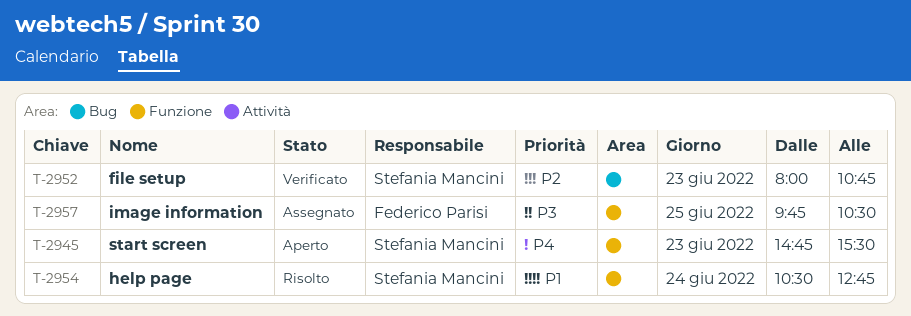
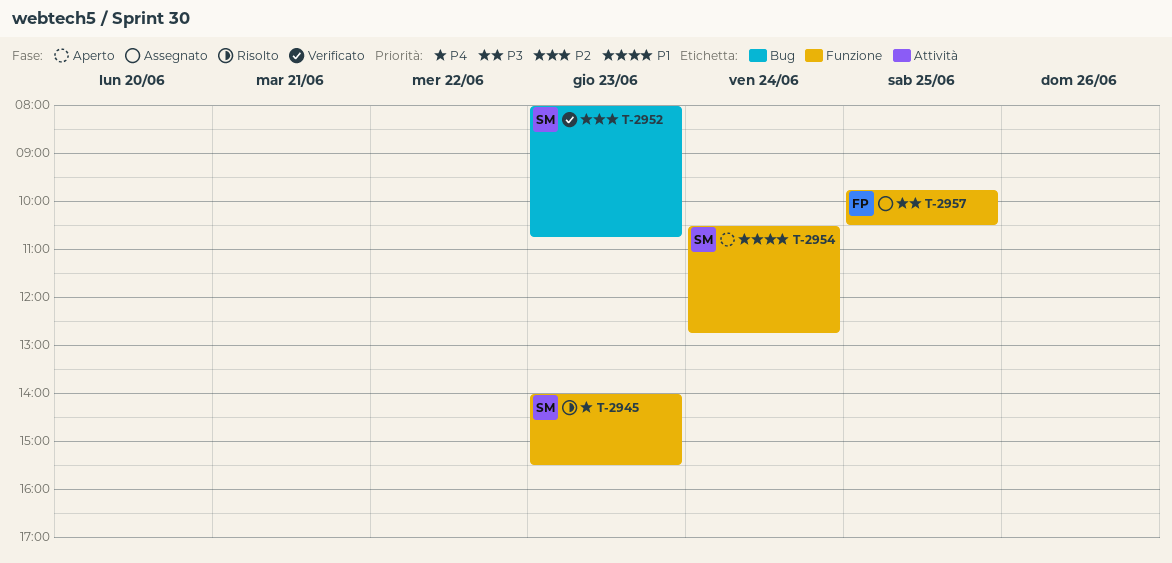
T-2945, status: Aperto -> Risolto
T-2945, begins: 14:45 -> 14:00
T-2954, status: Risolto -> Aperto

